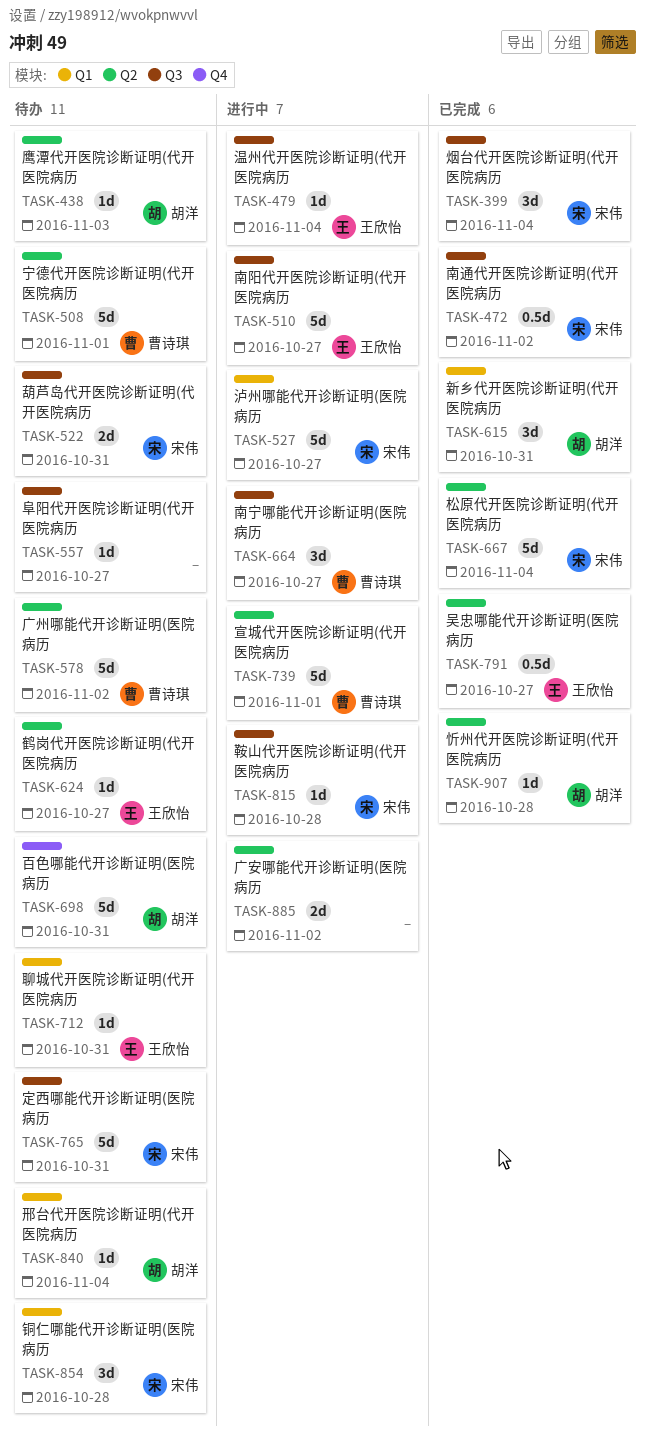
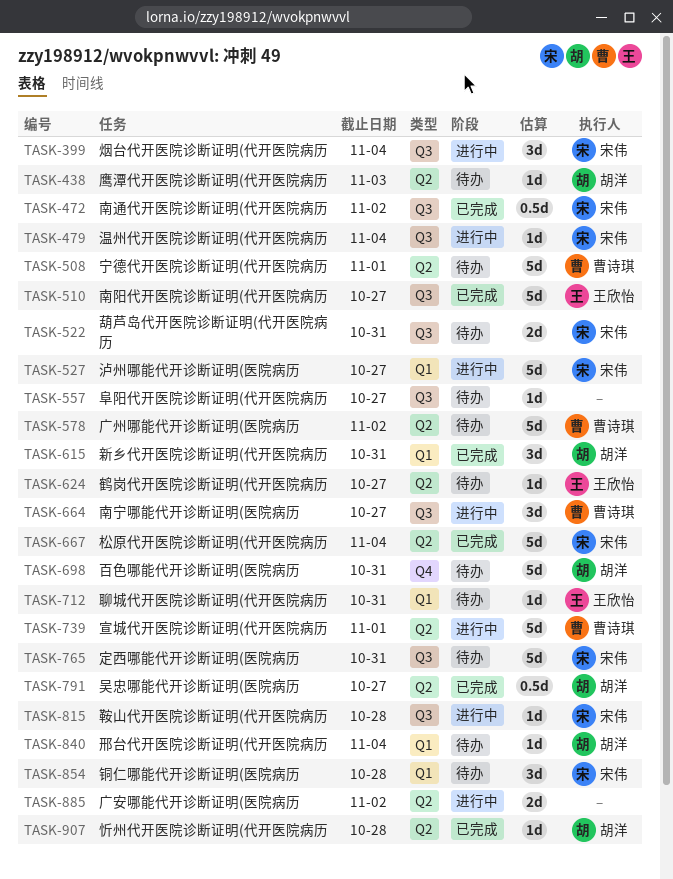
TASK-399, status: 已完成 -> 进行中
TASK-479, owner: 王欣怡 -> 宋伟
TASK-510, status: 进行中 -> 已完成
TASK-791, owner: 王欣怡 -> 胡洋

